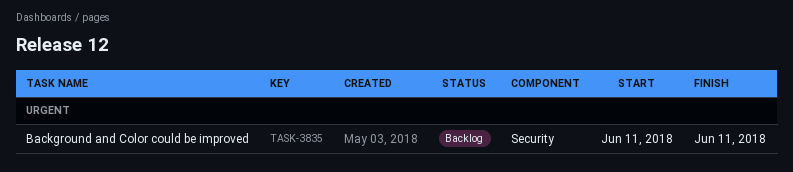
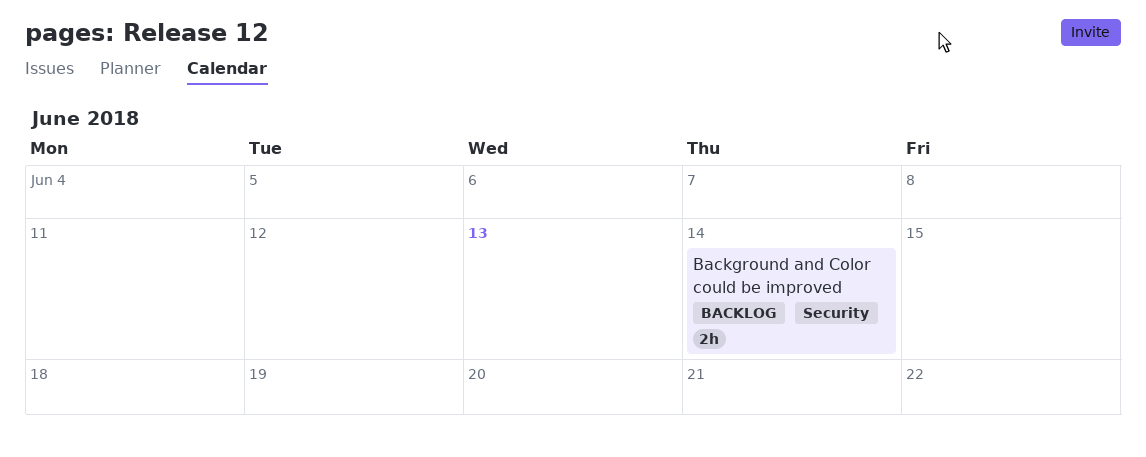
Background and Color could be improved, due: Jun 11 -> Jun 14

